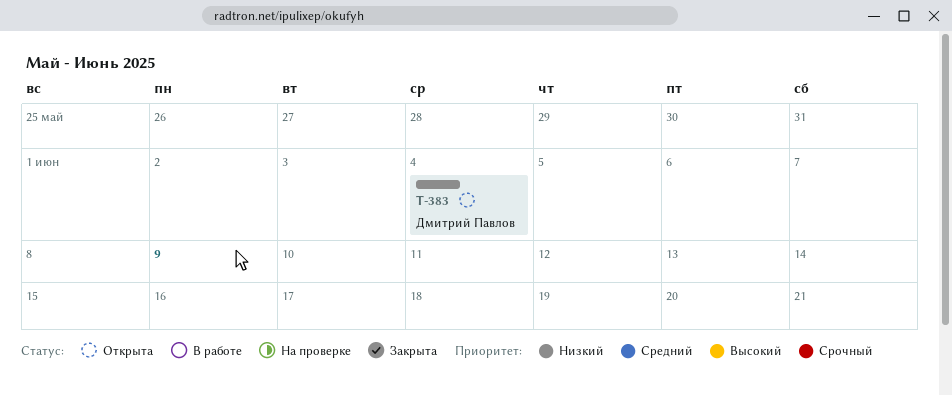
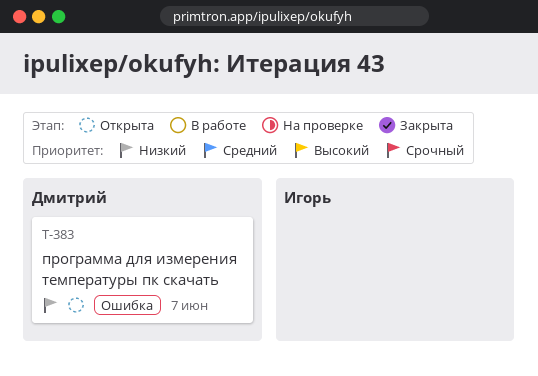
T-383, due: Jun 4 -> Jun 7

